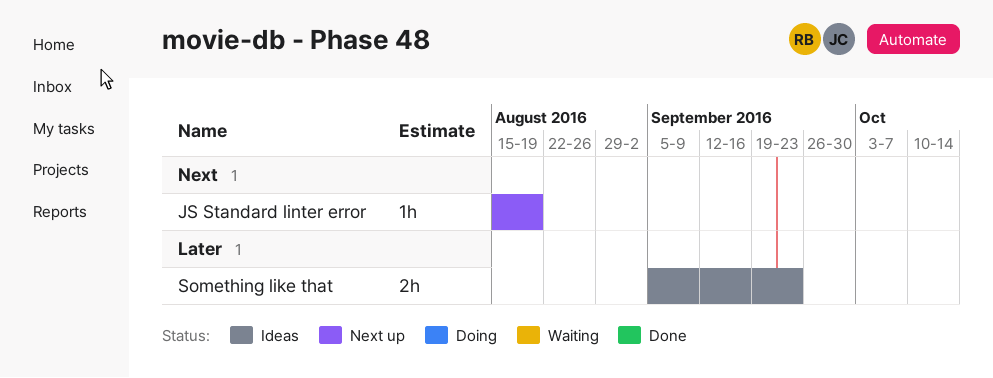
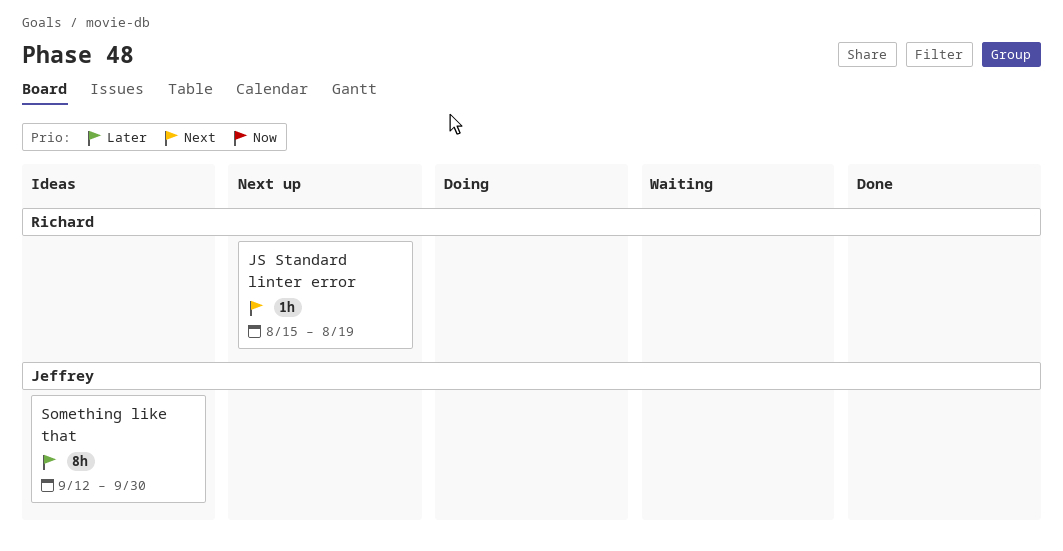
Something like that, estimate: 2h -> 8h
Something like that, start: Sep 5 -> Sep 12
Something like that, due: Sep 23 -> Sep 30

